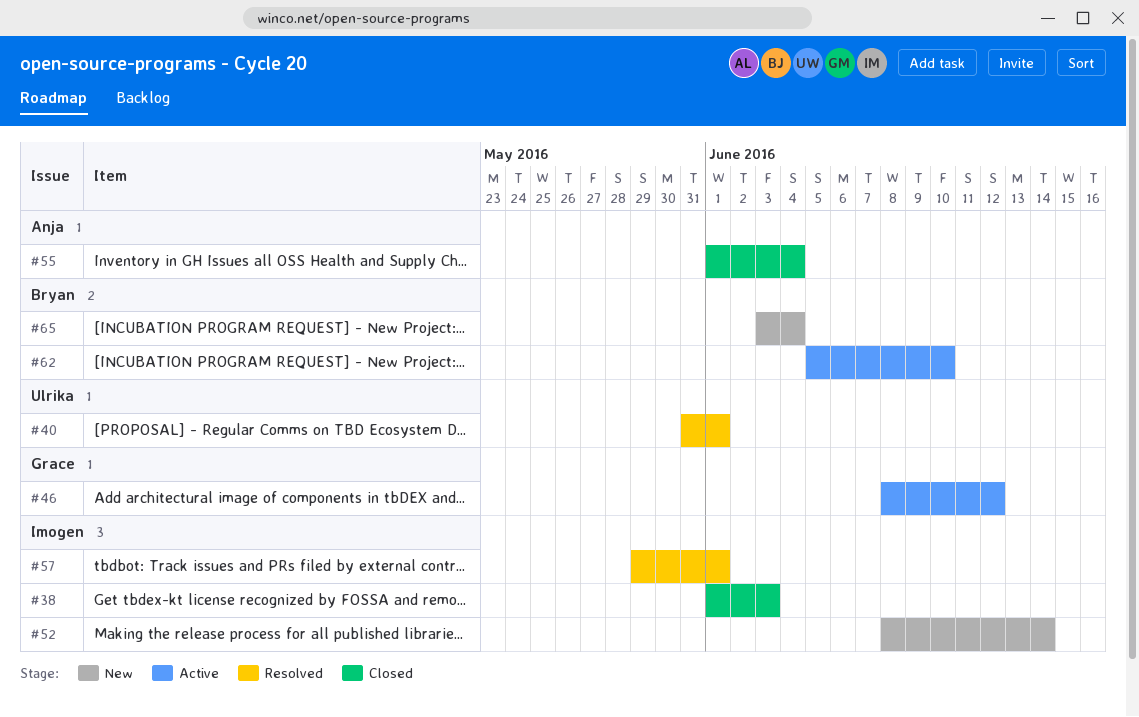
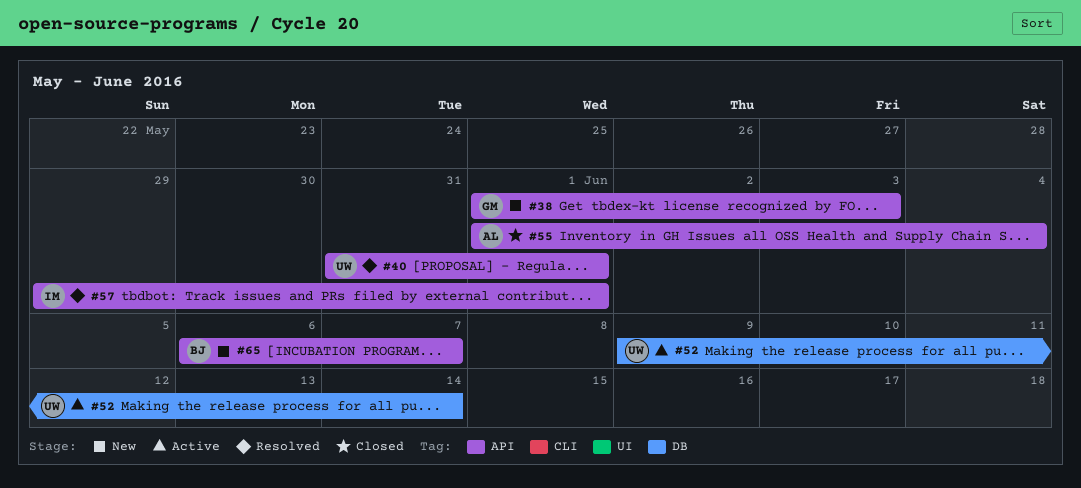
#38, status: Closed -> New
#38, owner: Imogen -> Grace
#46: present -> none
#52, status: New -> Active
#52, owner: Imogen -> Ulrika
#52, start: Jun 8 -> Jun 9
#62: present -> none
#65, start: Jun 3 -> Jun 6
#65, due: Jun 4 -> Jun 7

